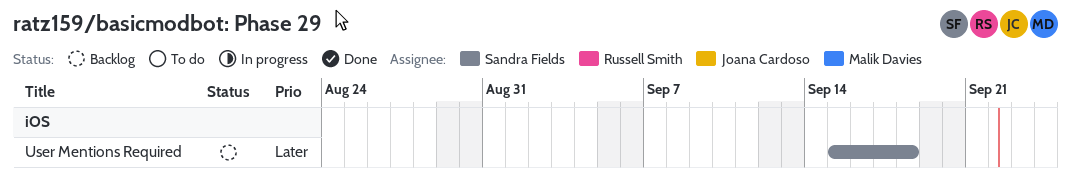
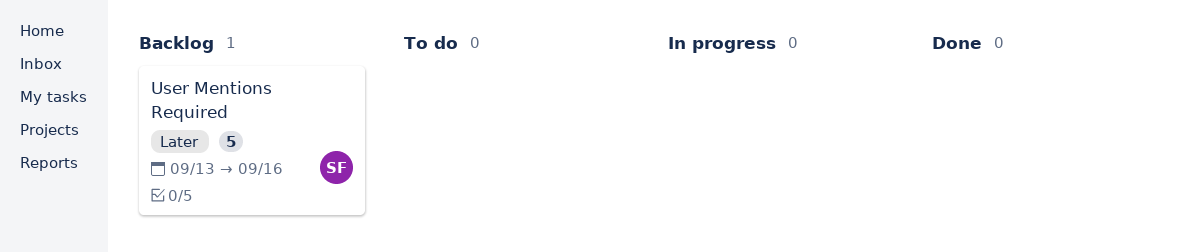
User Mentions Required, start: Sep 15 -> Sep 13
User Mentions Required, due: Sep 18 -> Sep 16

